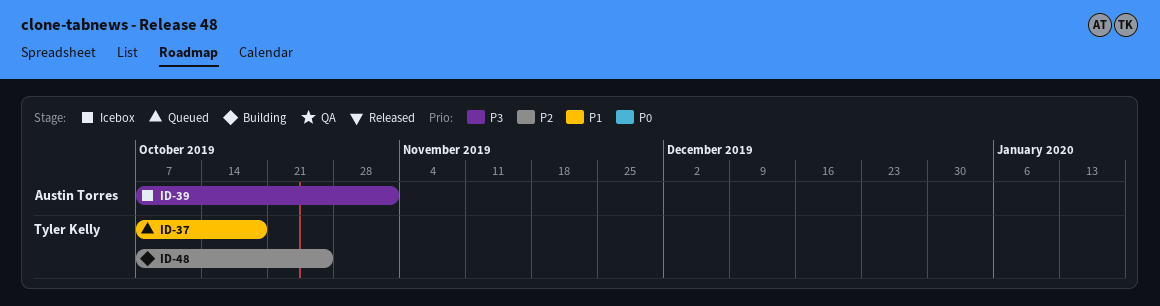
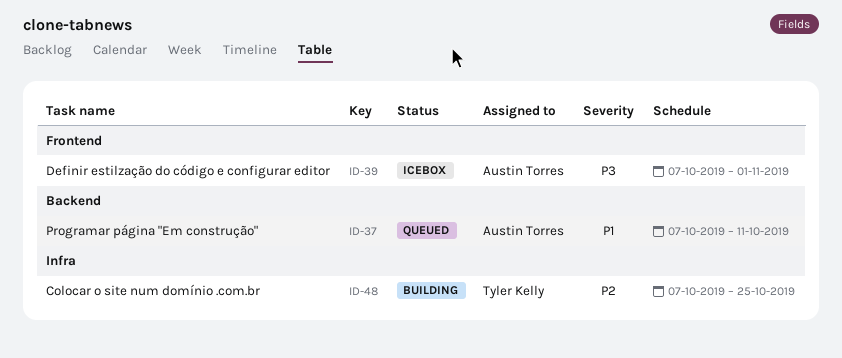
ID-37, owner: Tyler Kelly -> Austin Torres
ID-37, due: Oct 18 -> Oct 11

